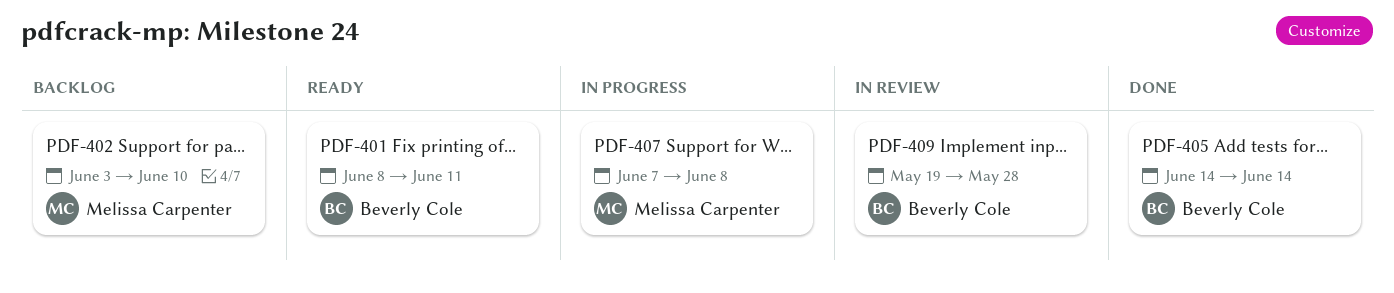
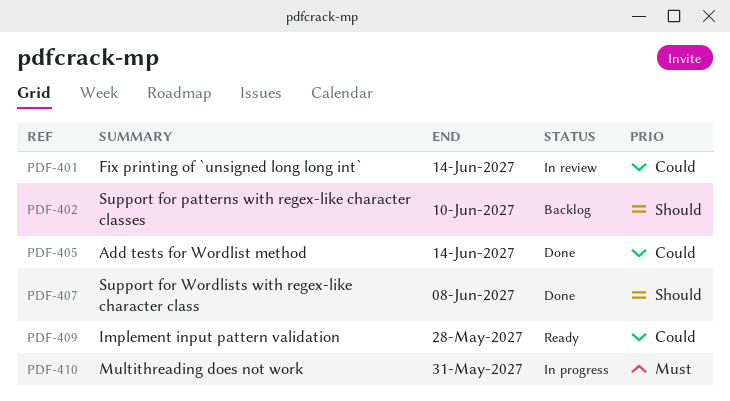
PDF-401, status: Ready -> In review
PDF-401, due: Jun 11 -> Jun 14
PDF-407, status: In progress -> Done
PDF-409, status: In review -> Ready
PDF-410: none -> present

